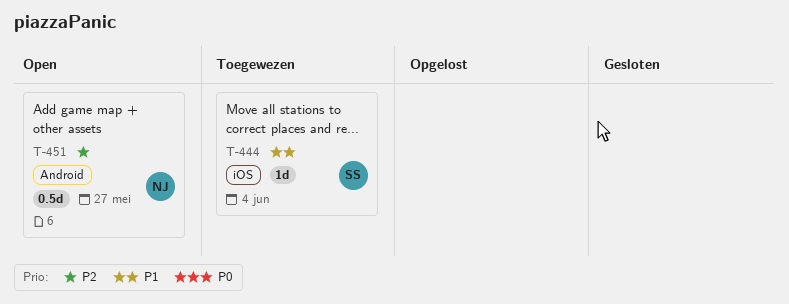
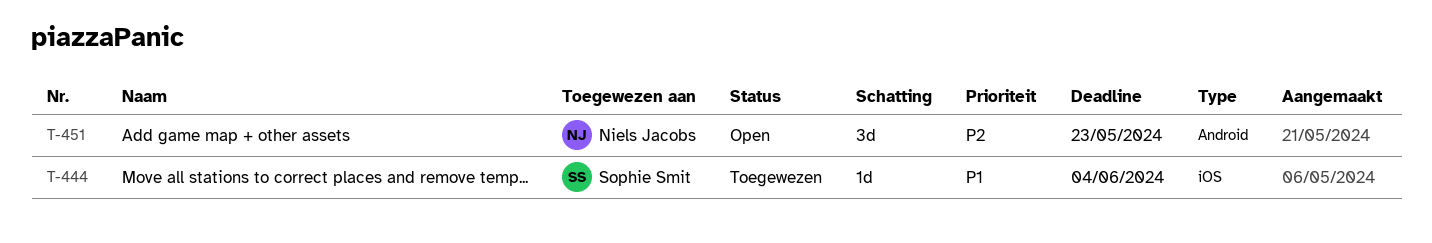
T-451, estimate: 0.5d -> 3d
T-451, due: May 27 -> May 23

